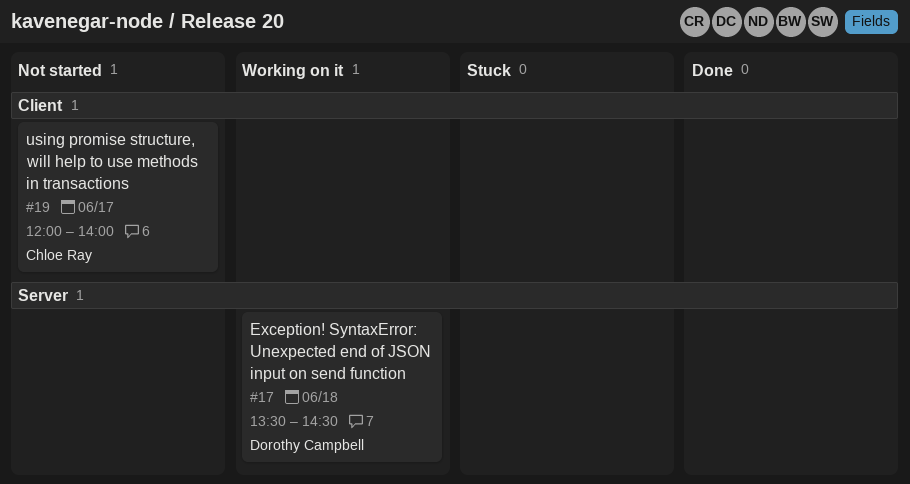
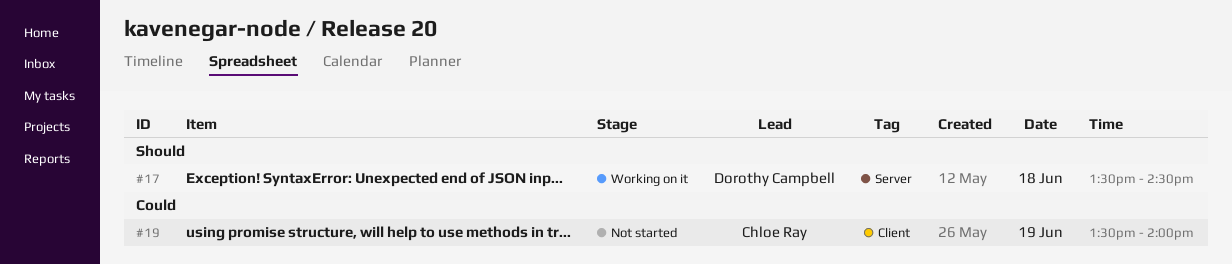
#19, day: Jun 17 -> Jun 19
#19, begins: 12:00 -> 13:30

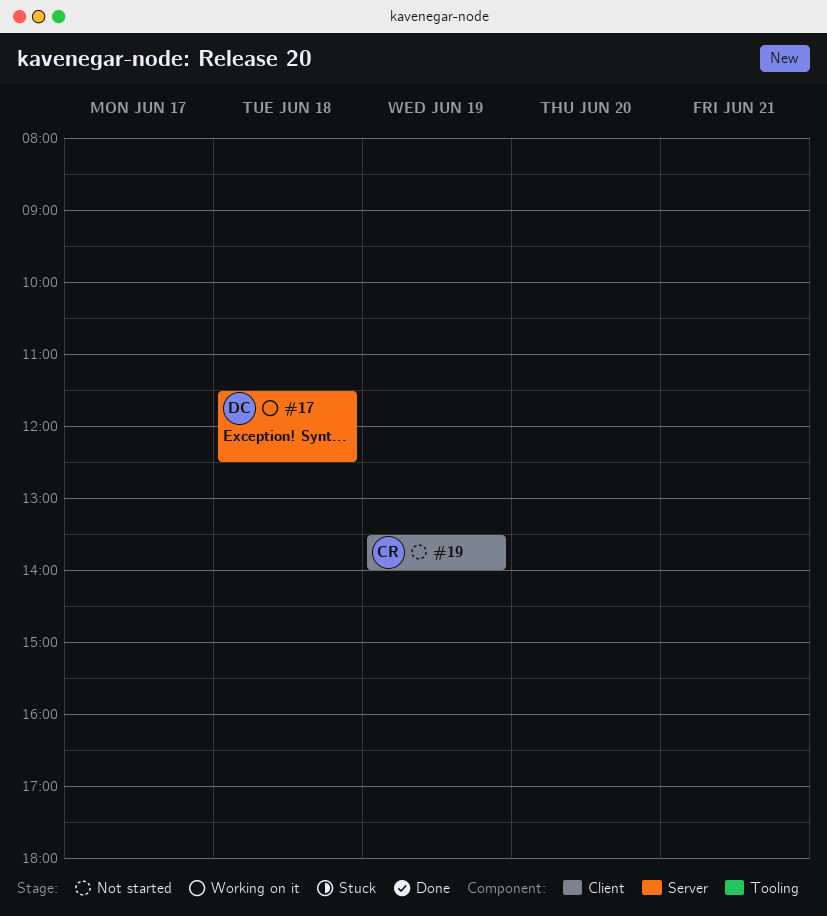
#17, begins: 13:30 -> 11:30
#17, ends: 14:30 -> 12:30

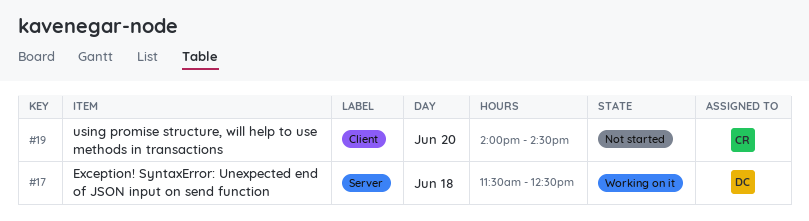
#19, day: Jun 19 -> Jun 20
#19, begins: 13:30 -> 14:00
#19, ends: 14:00 -> 14:30

